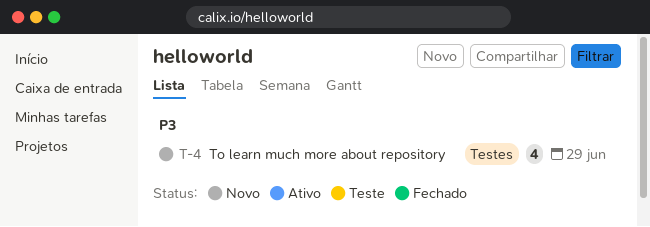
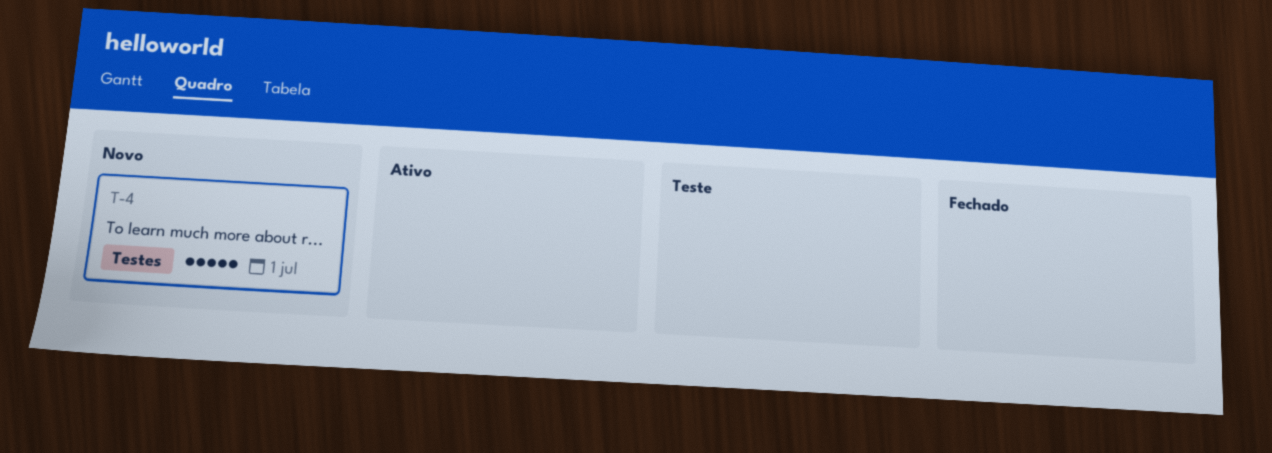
T-4, estimate: 4 -> 5
T-4, due: Jun 29 -> Jul 1

